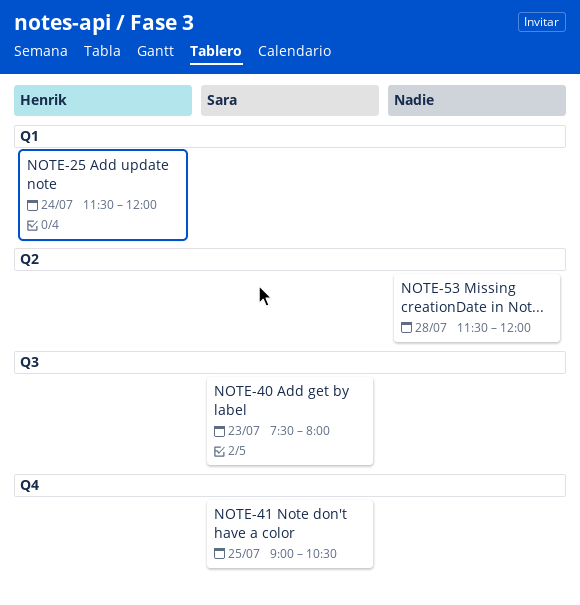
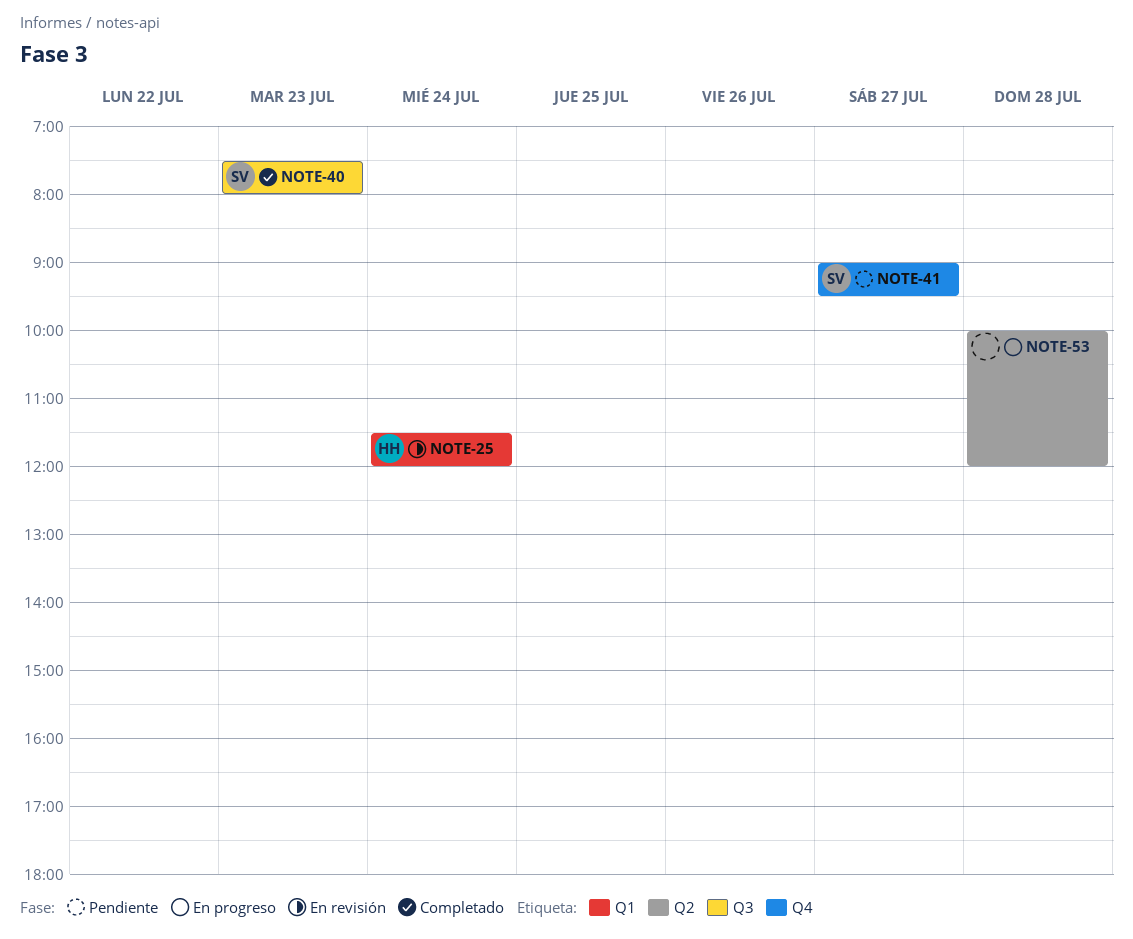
NOTE-41, day: Jul 25 -> Jul 27
NOTE-41, ends: 10:30 -> 09:30
NOTE-53, begins: 11:30 -> 10:00

